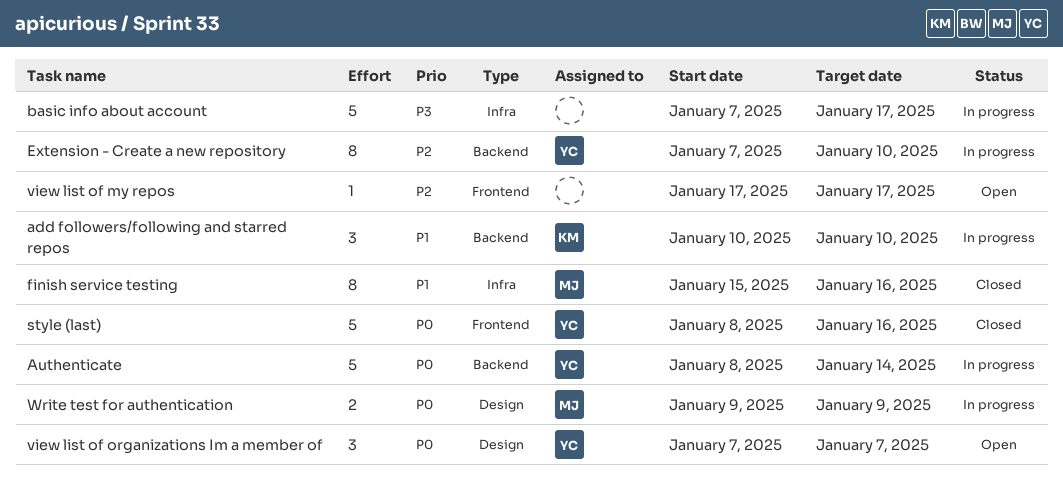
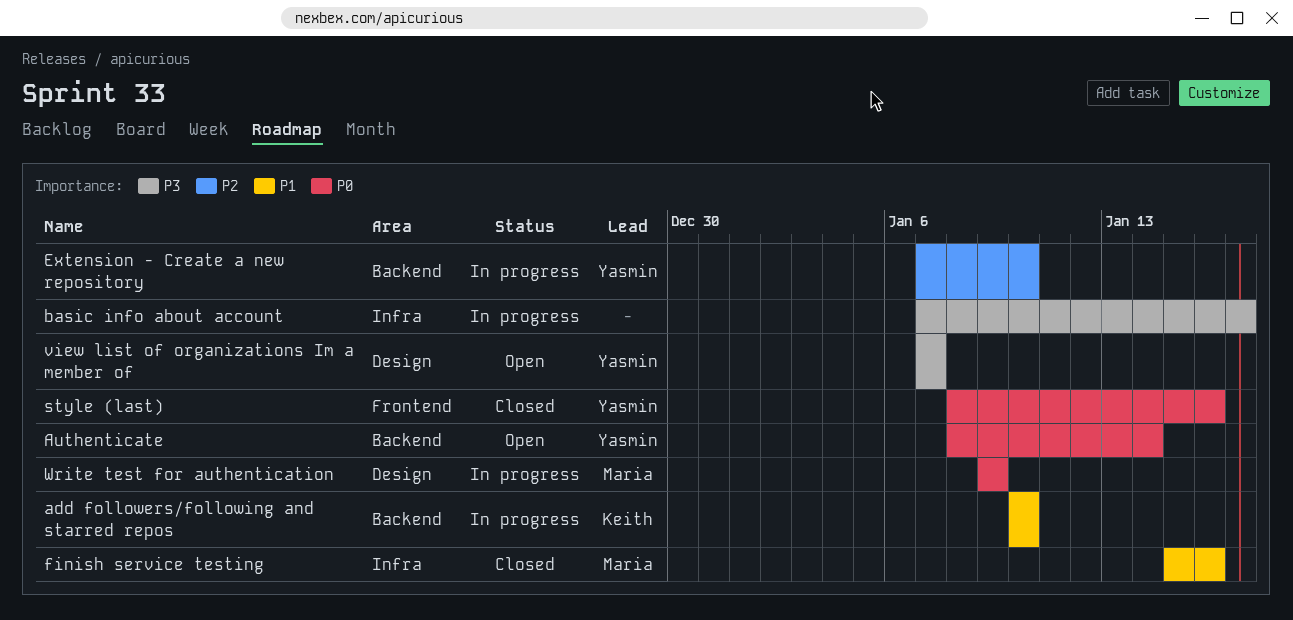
Authenticate, status: In progress -> Open
view list of my repos: present -> none
view list of organizations Im a member of, priority: P0 -> P3

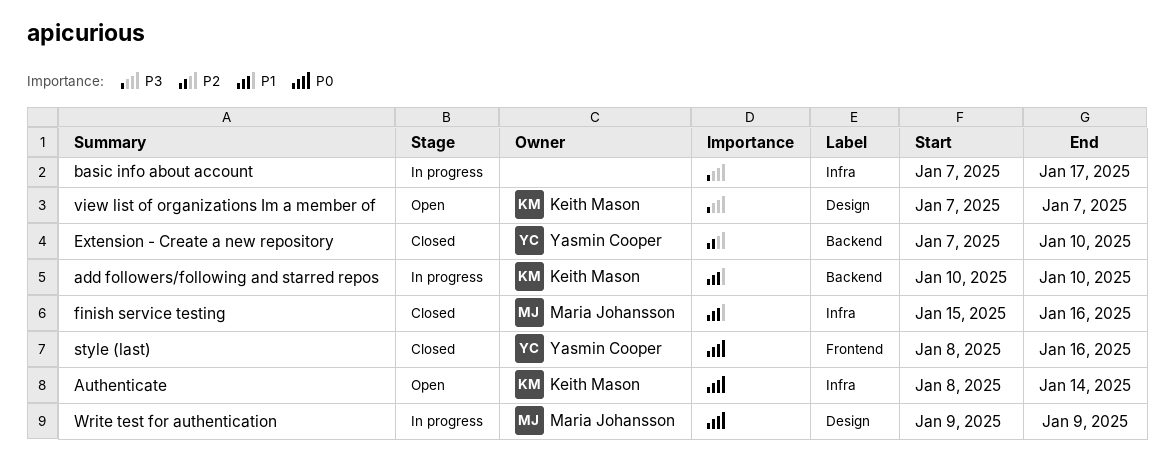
Authenticate, owner: Yasmin Cooper -> Keith Mason
Authenticate, label: Backend -> Infra
Extension - Create a new repository, status: In progress -> Closed
view list of organizations Im a member of, owner: Yasmin Cooper -> Keith Mason

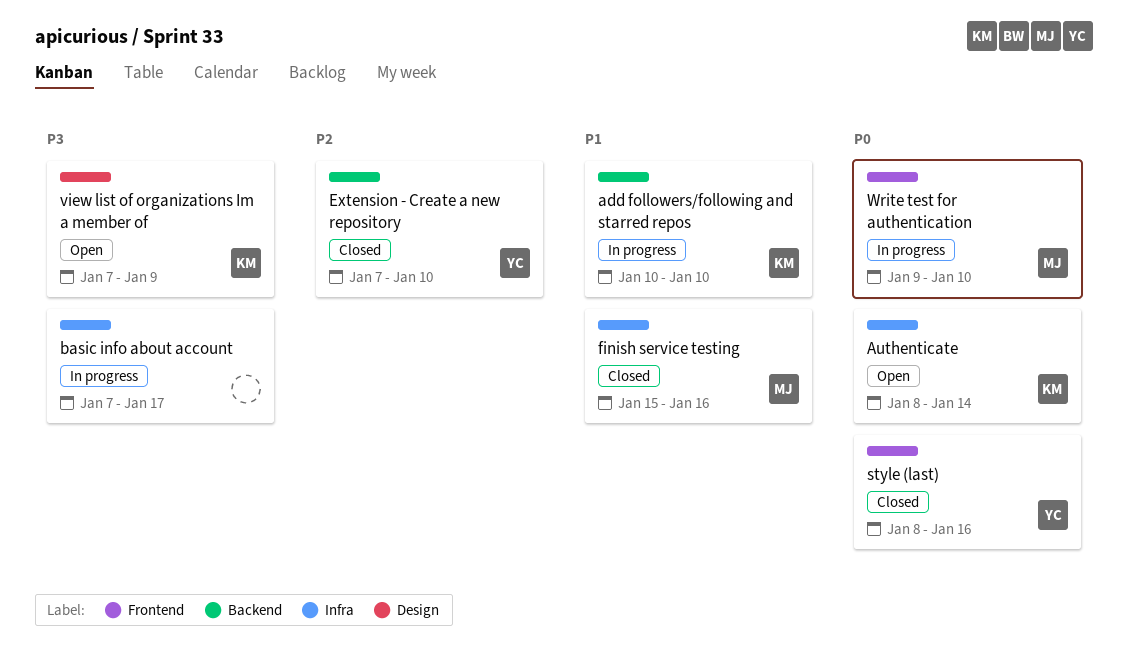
view list of organizations Im a member of, due: Jan 7 -> Jan 9
Write test for authentication, label: Design -> Frontend
Write test for authentication, due: Jan 9 -> Jan 10

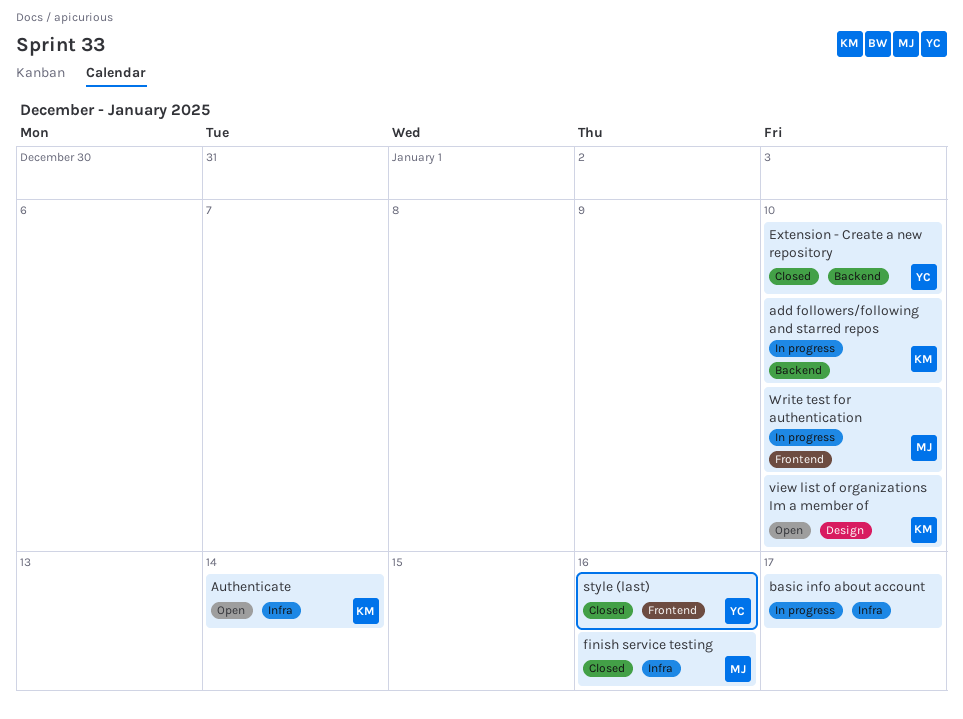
view list of organizations Im a member of, due: Jan 9 -> Jan 10

